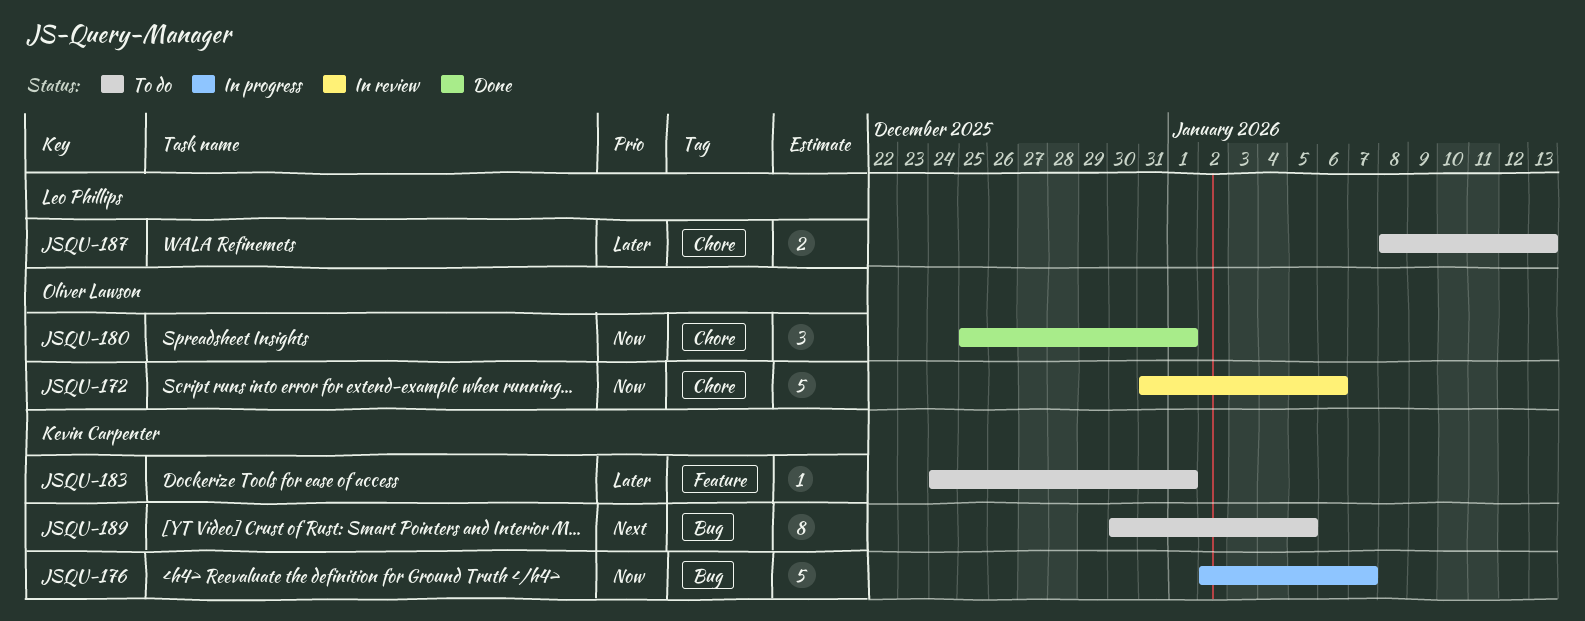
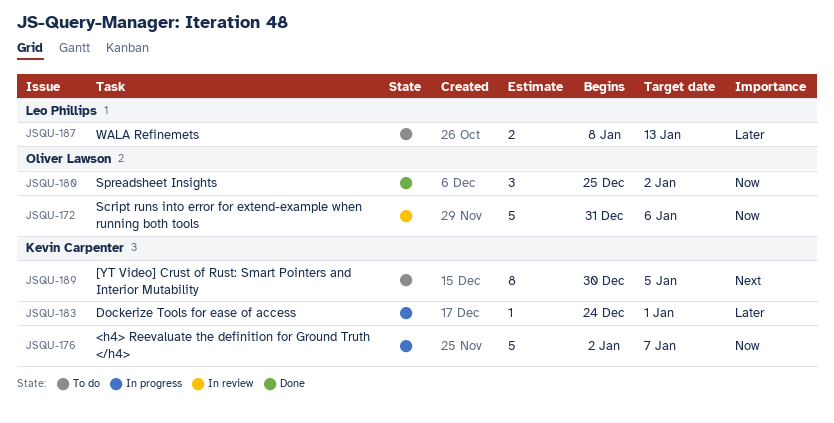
JSQU-180, due: Jan 1 -> Jan 2
JSQU-183, status: To do -> In progress

